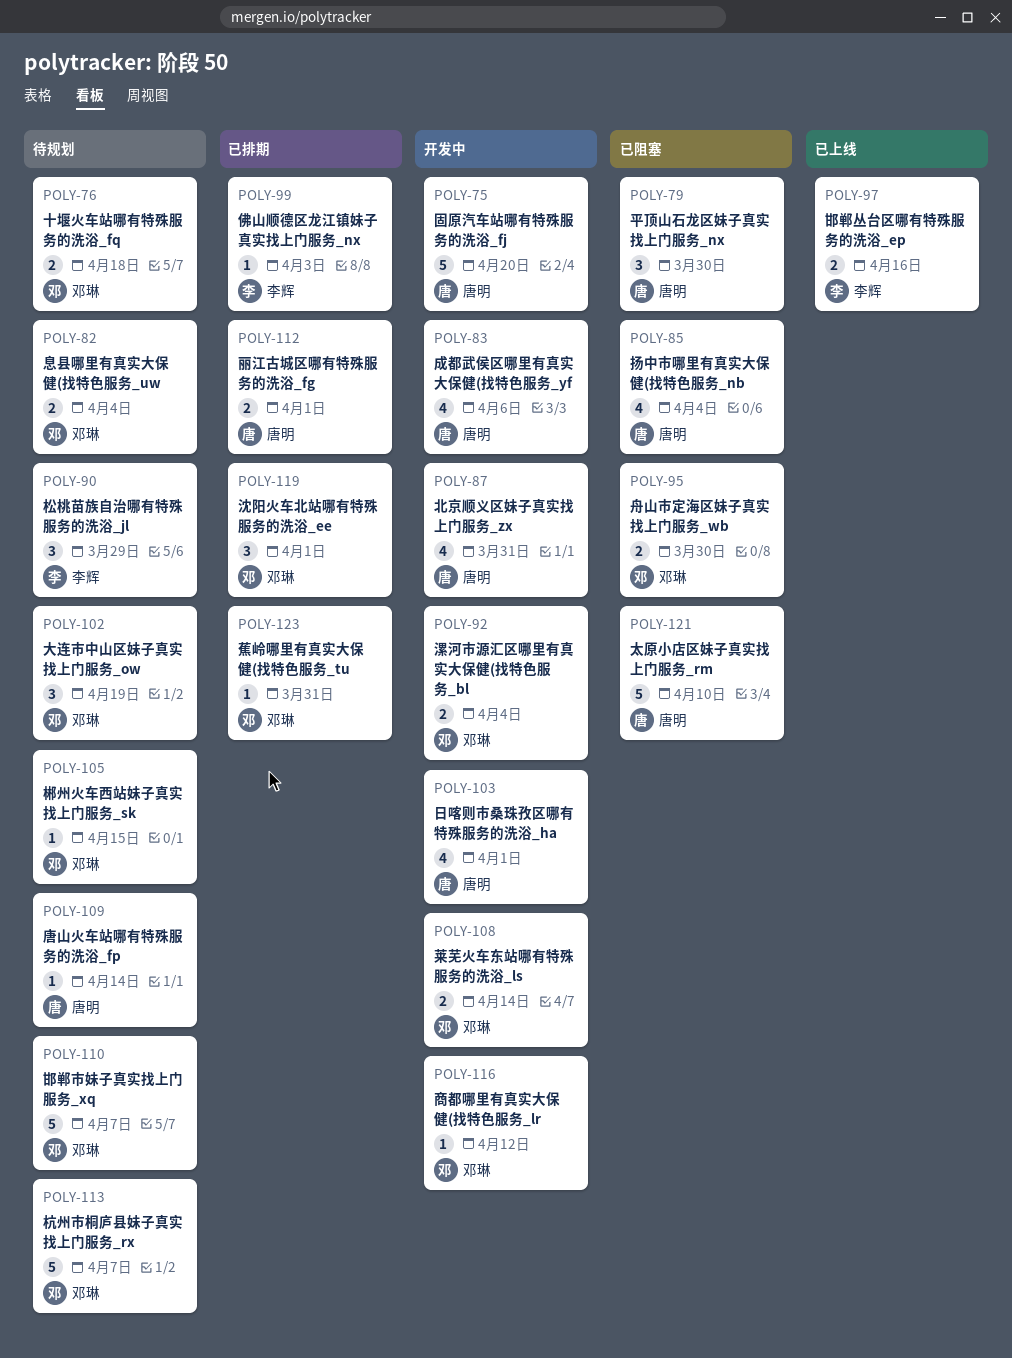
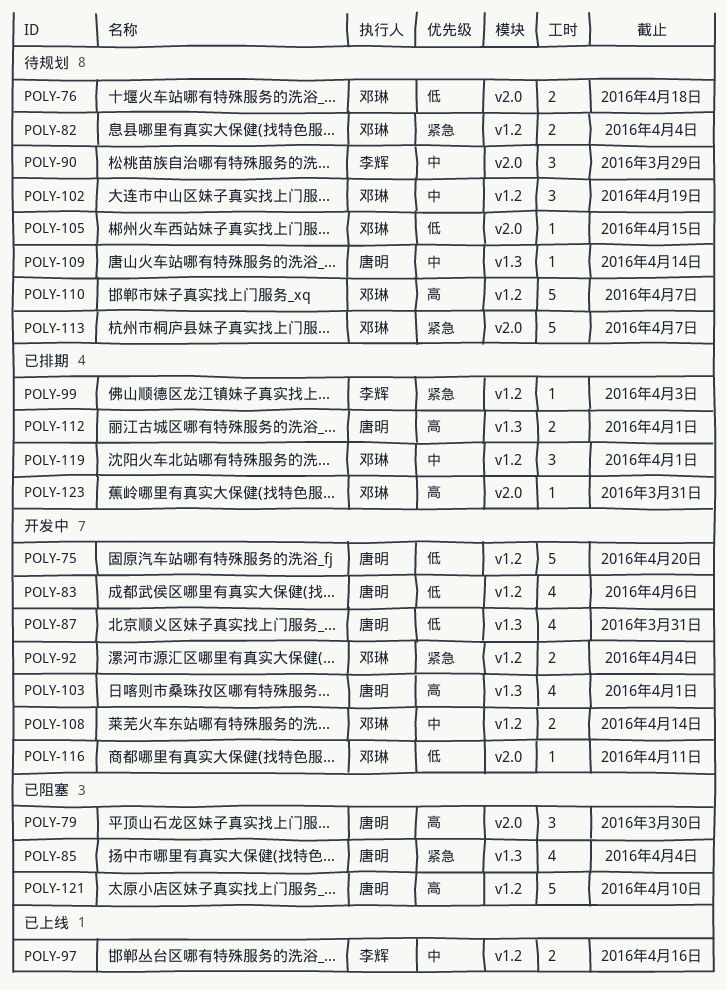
POLY-95: present -> none
POLY-116, due: Apr 12 -> Apr 11

